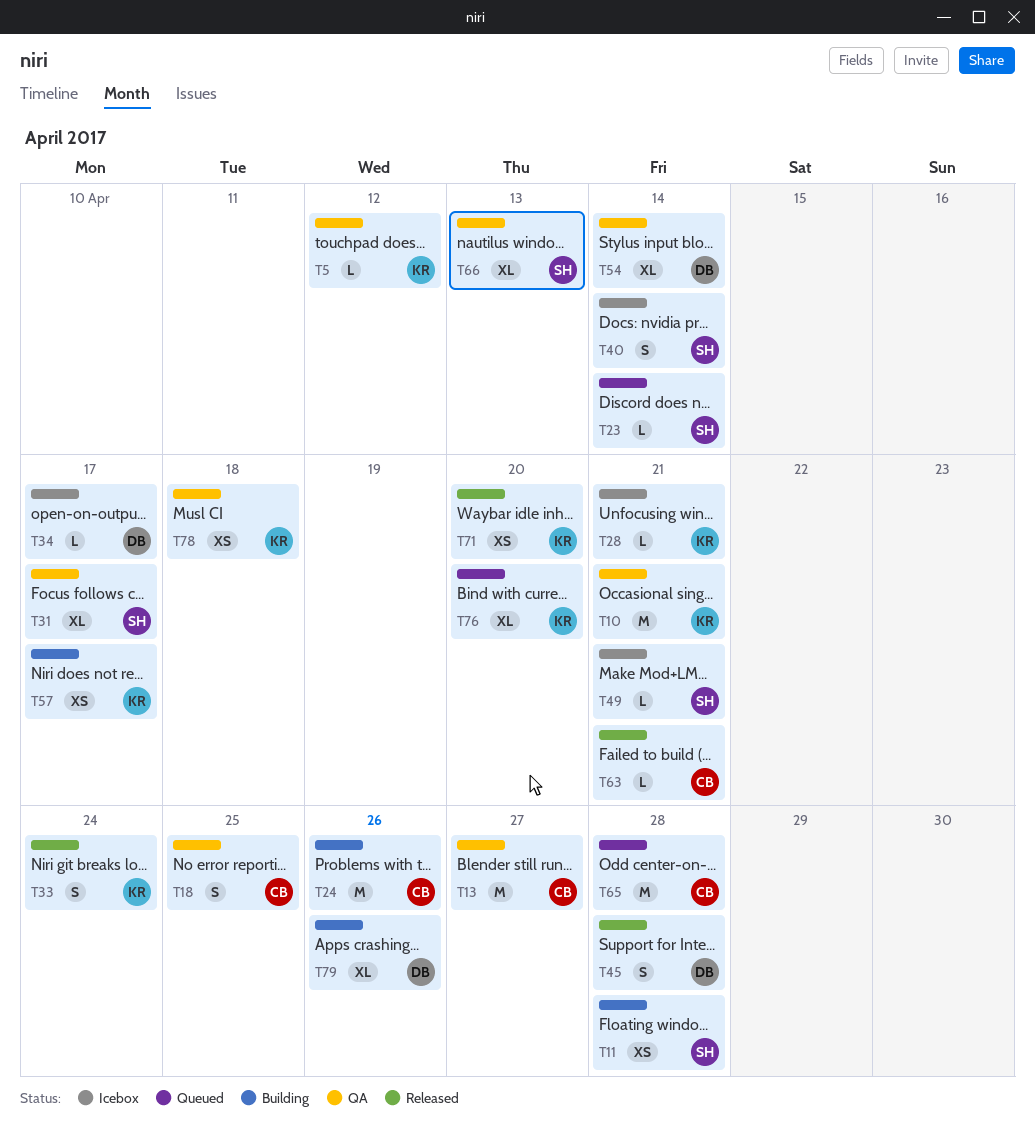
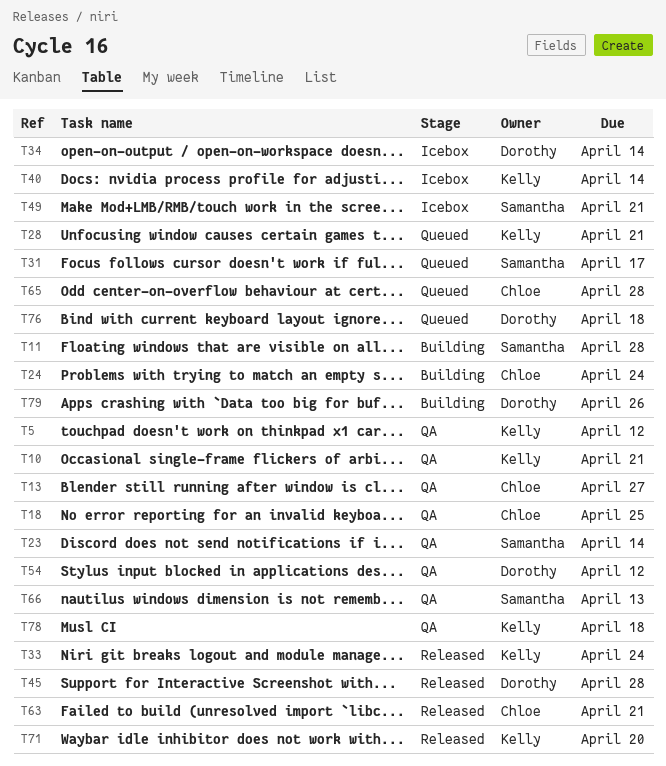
T23, status: Queued -> QA
T24, due: Apr 26 -> Apr 24
T28, status: Icebox -> Queued
T31, status: QA -> Queued
T34, due: Apr 17 -> Apr 14
T40, owner: Samantha -> Kelly
T54, due: Apr 14 -> Apr 12
T57: present -> none
T76, owner: Kelly -> Dorothy
T76, due: Apr 20 -> Apr 18

